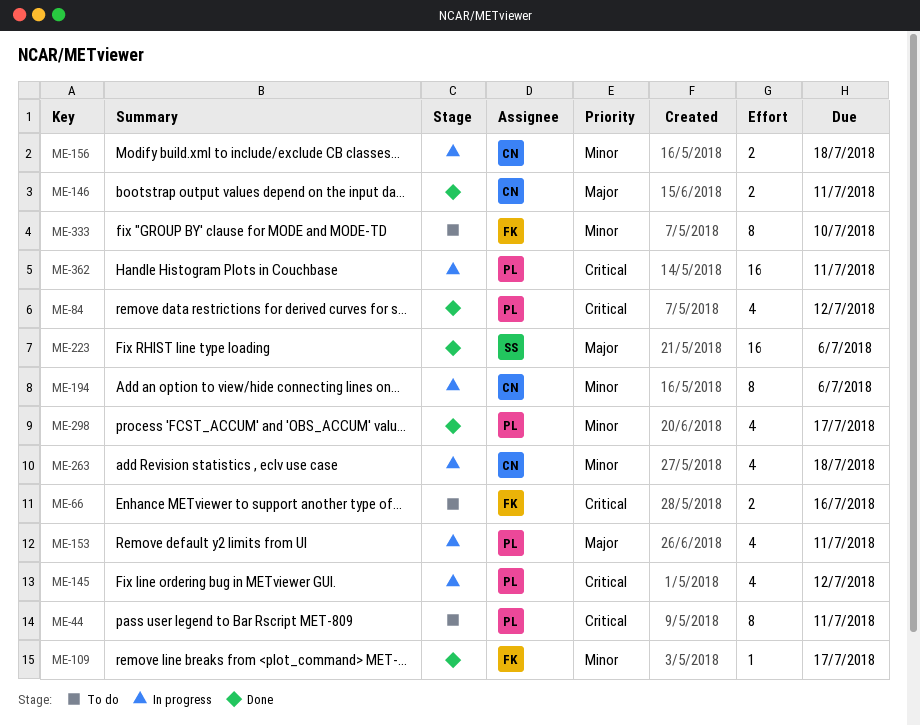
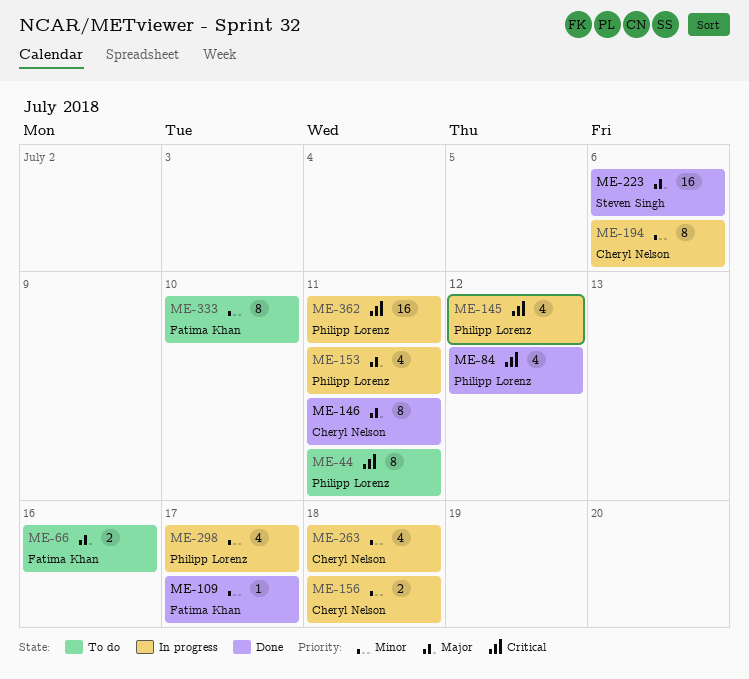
ME-66, priority: Critical -> Major
ME-146, estimate: 2 -> 8
ME-298, status: Done -> In progress

